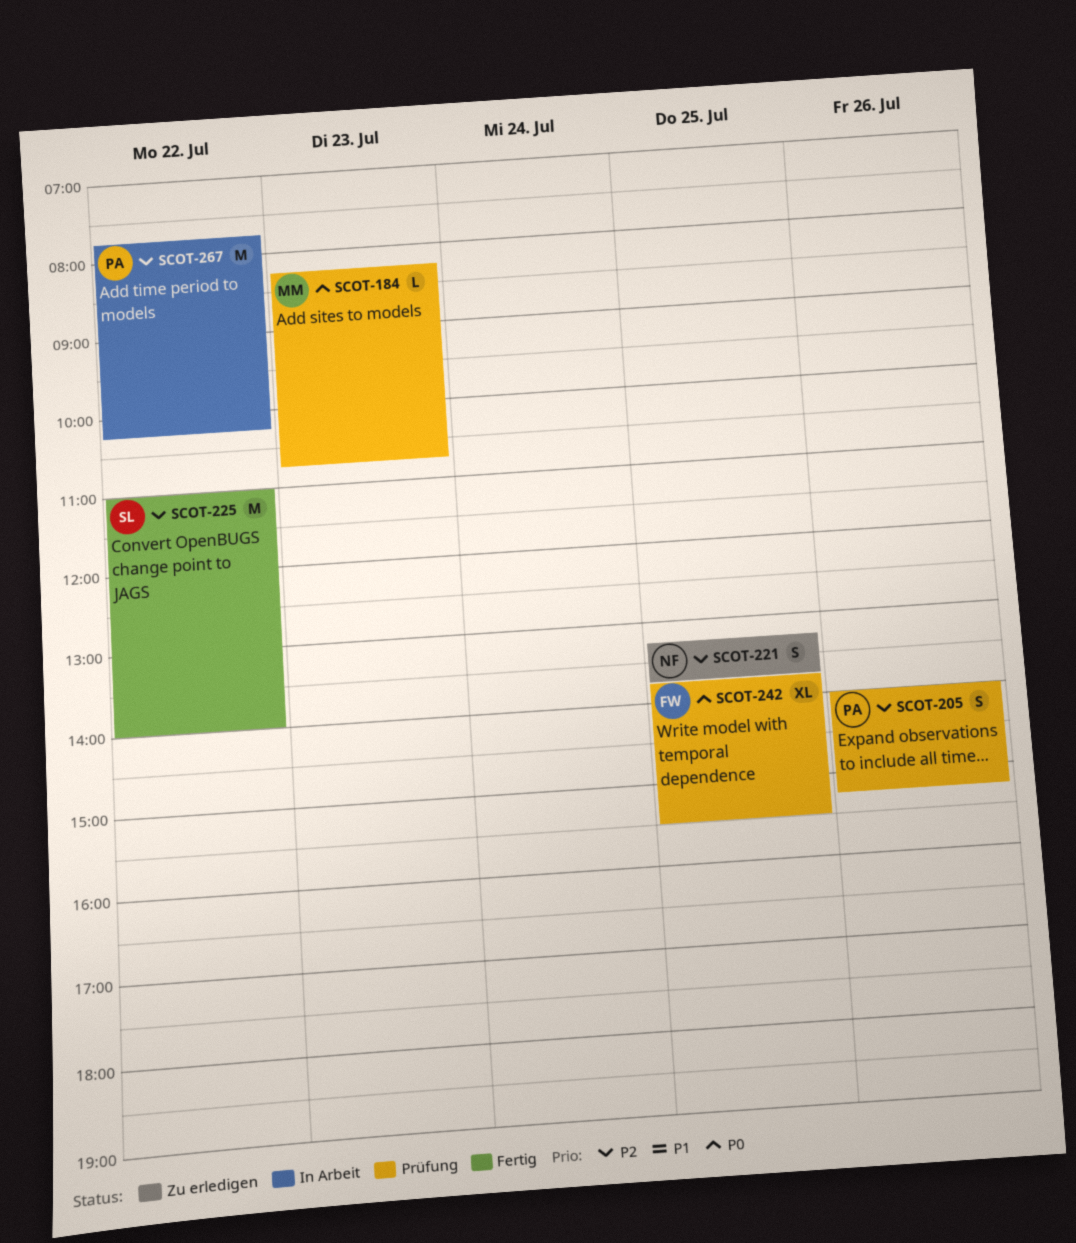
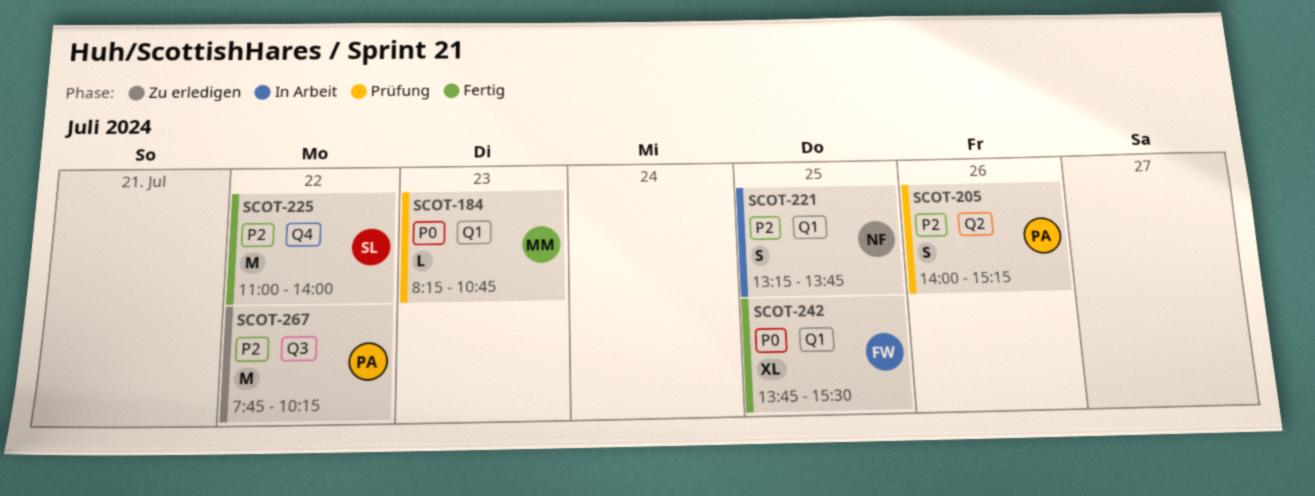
SCOT-221, status: Zu erledigen -> In Arbeit
SCOT-242, status: Prüfung -> Fertig
SCOT-267, status: In Arbeit -> Zu erledigen

